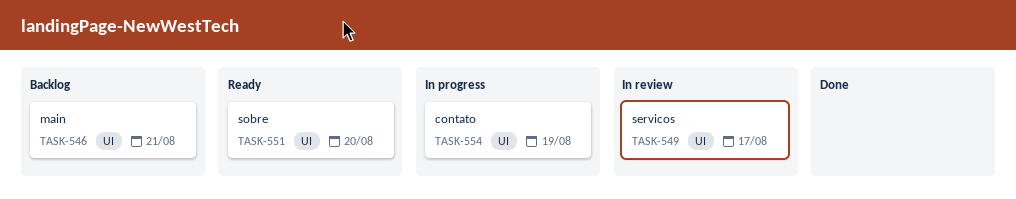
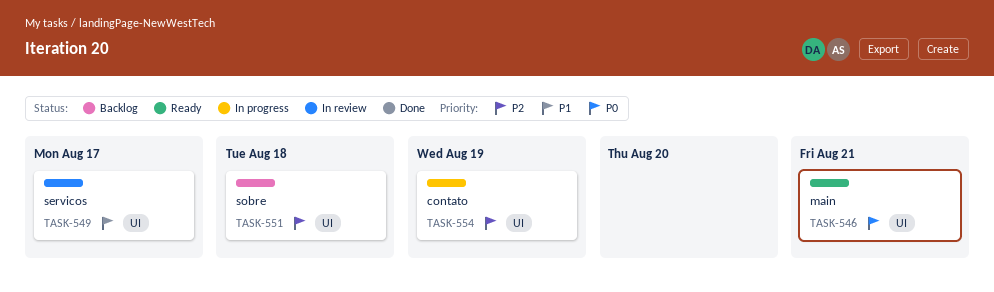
TASK-546, status: Backlog -> Ready
TASK-551, status: Ready -> Backlog
TASK-551, due: Aug 20 -> Aug 18

